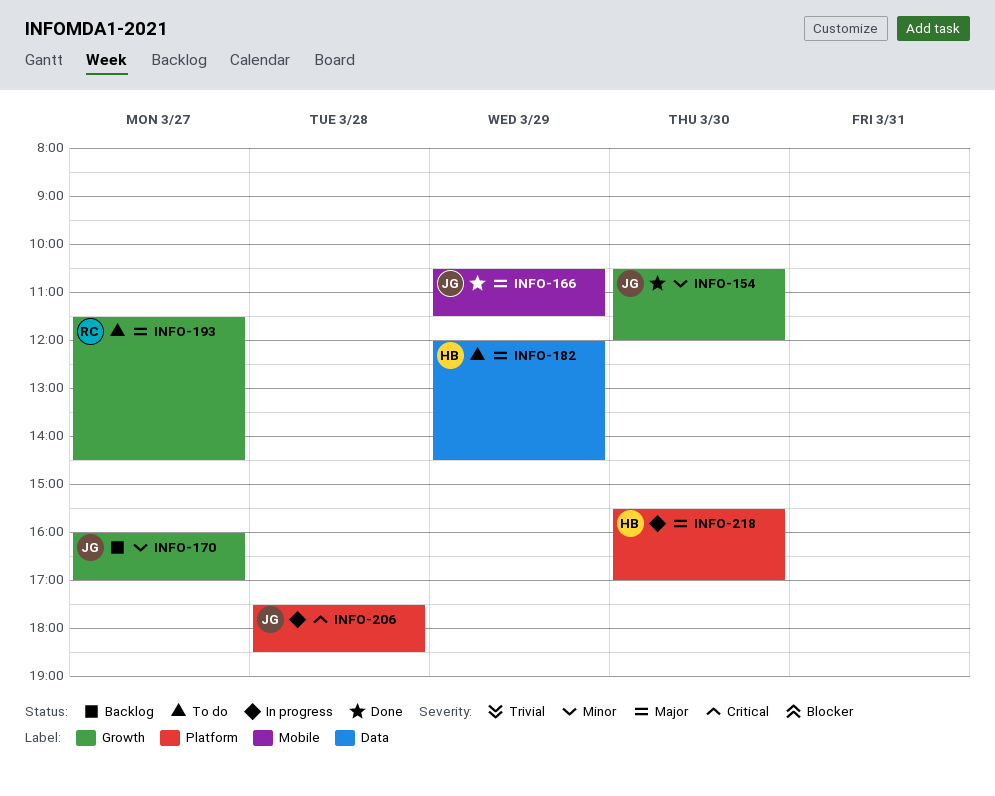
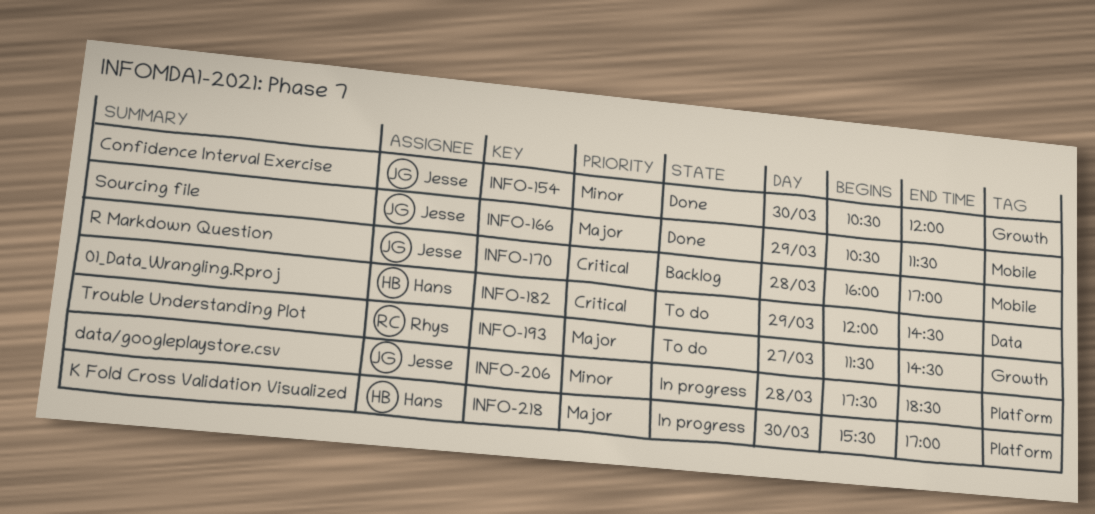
INFO-170, priority: Minor -> Critical
INFO-170, label: Growth -> Mobile
INFO-170, day: Mar 27 -> Mar 28
INFO-182, priority: Major -> Critical
INFO-206, priority: Critical -> Minor

